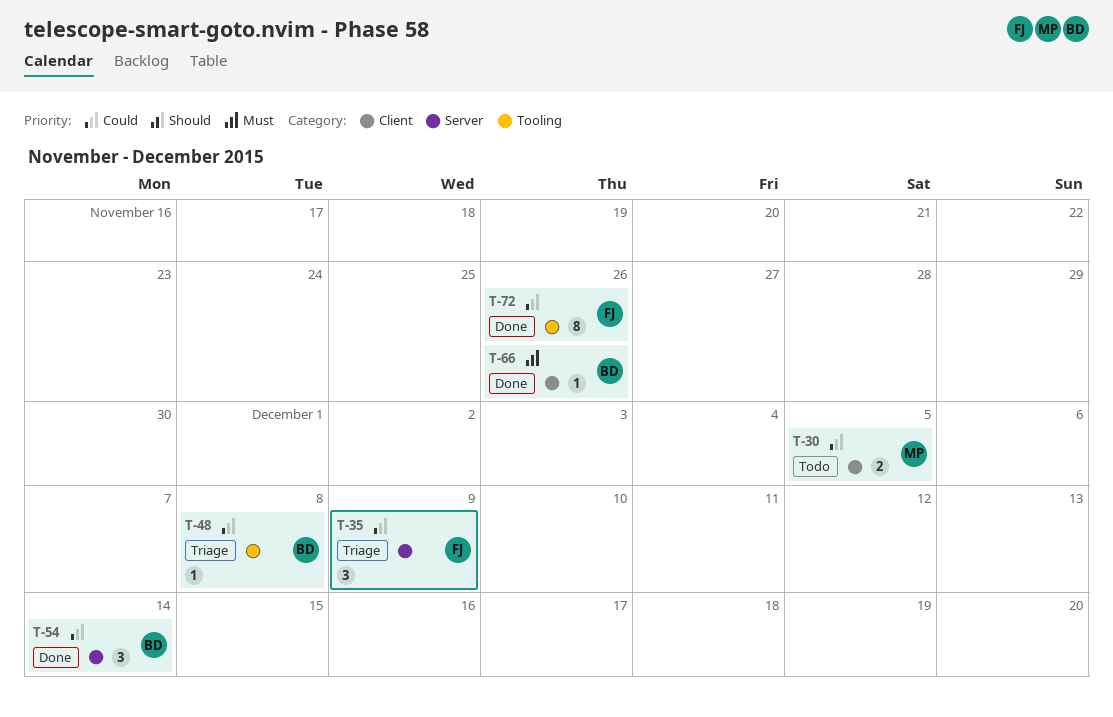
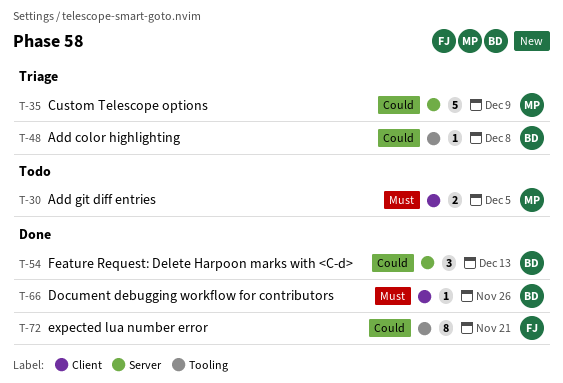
T-30, priority: Could -> Must
T-35, owner: FJ -> MP
T-35, estimate: 3 -> 5
T-54, due: Dec 14 -> Dec 13
T-72, due: Nov 26 -> Nov 21

